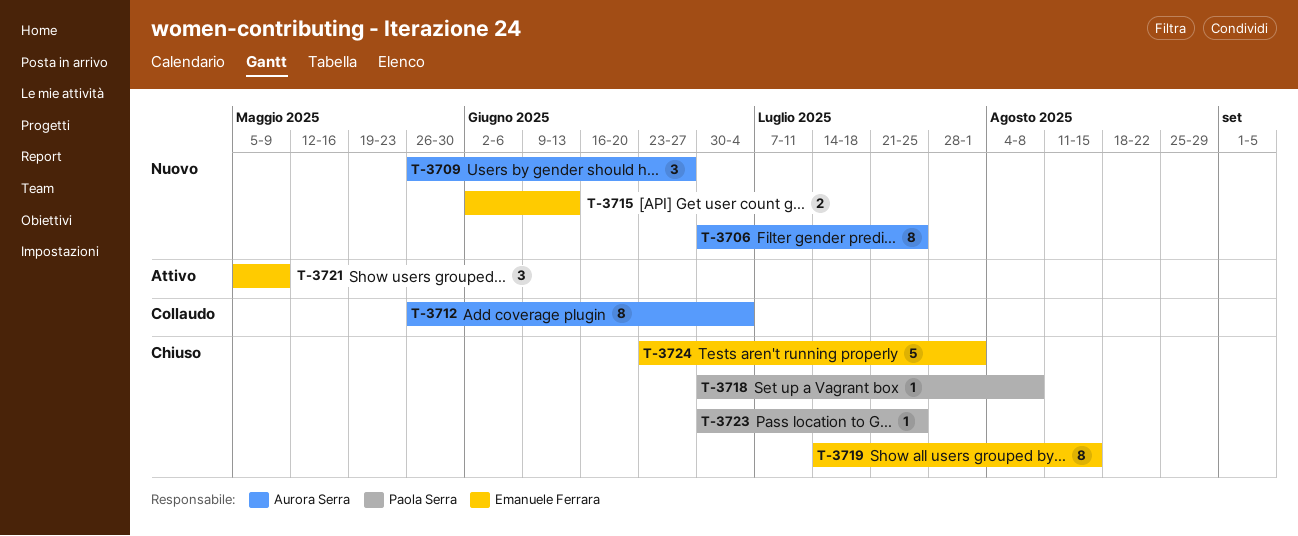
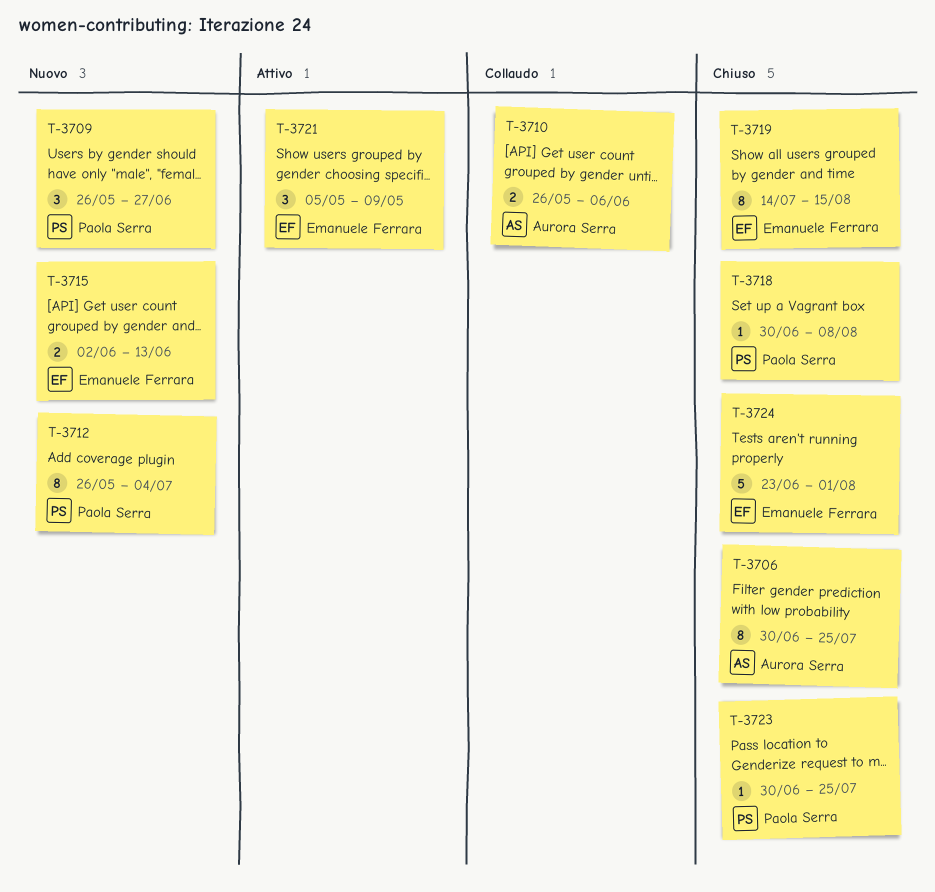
T-3706, status: Nuovo -> Chiuso
T-3709, owner: Aurora Serra -> Paola Serra
T-3710: none -> present
T-3712, status: Collaudo -> Nuovo
T-3712, owner: Aurora Serra -> Paola Serra

